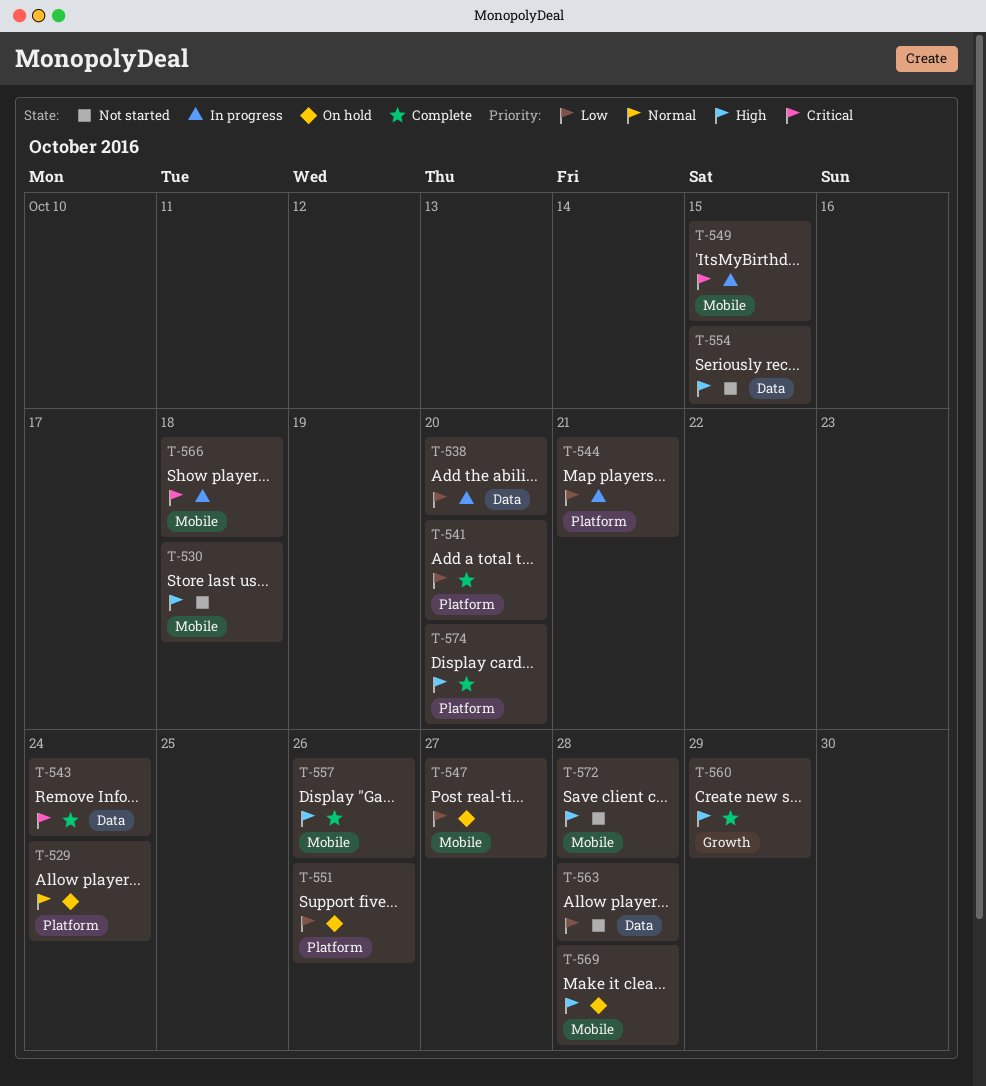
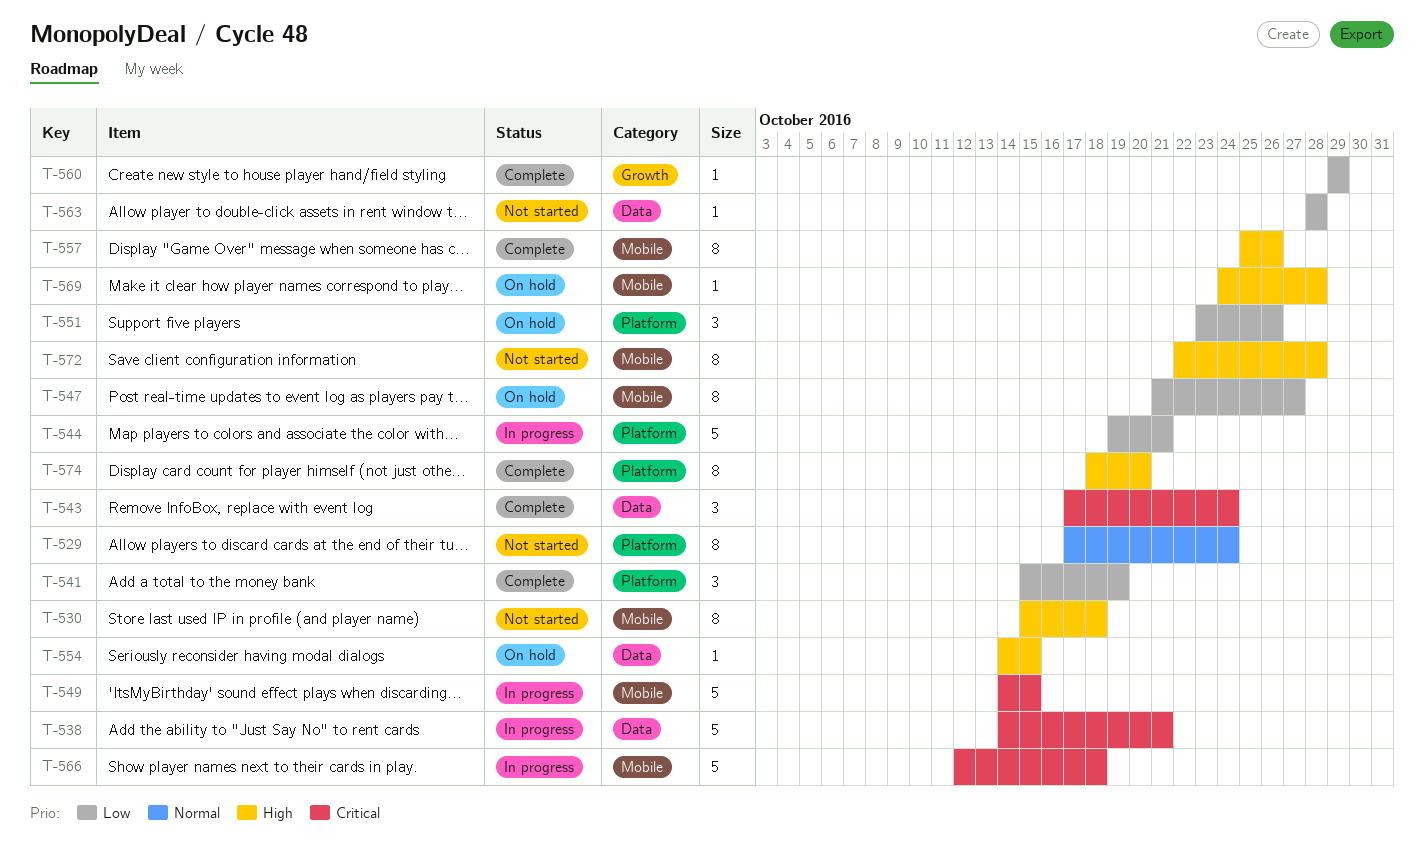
T-529, status: On hold -> Not started
T-538, priority: Low -> Critical
T-538, due: Oct 20 -> Oct 21
T-541, due: Oct 20 -> Oct 19
T-554, status: Not started -> On hold
T-560, priority: High -> Low

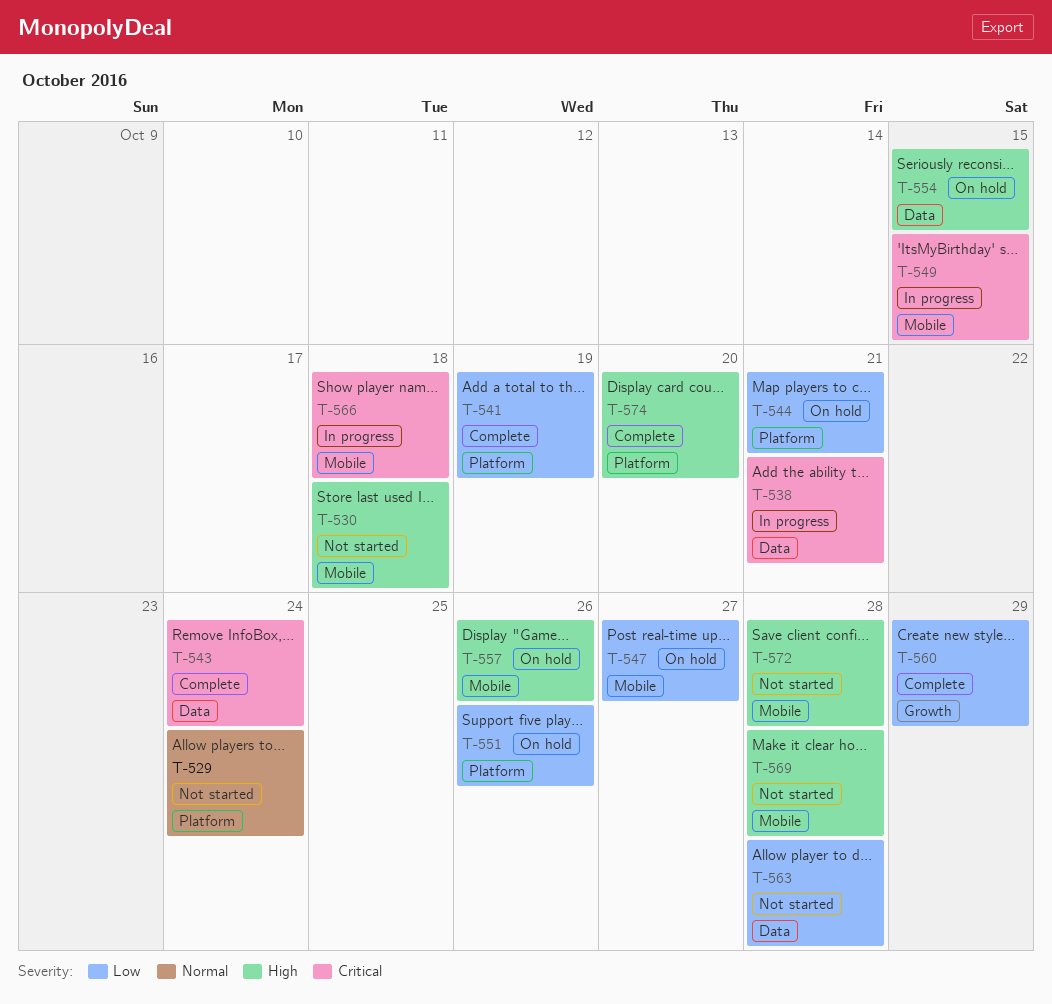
T-544, status: In progress -> On hold
T-557, status: Complete -> On hold
T-569, status: On hold -> Not started

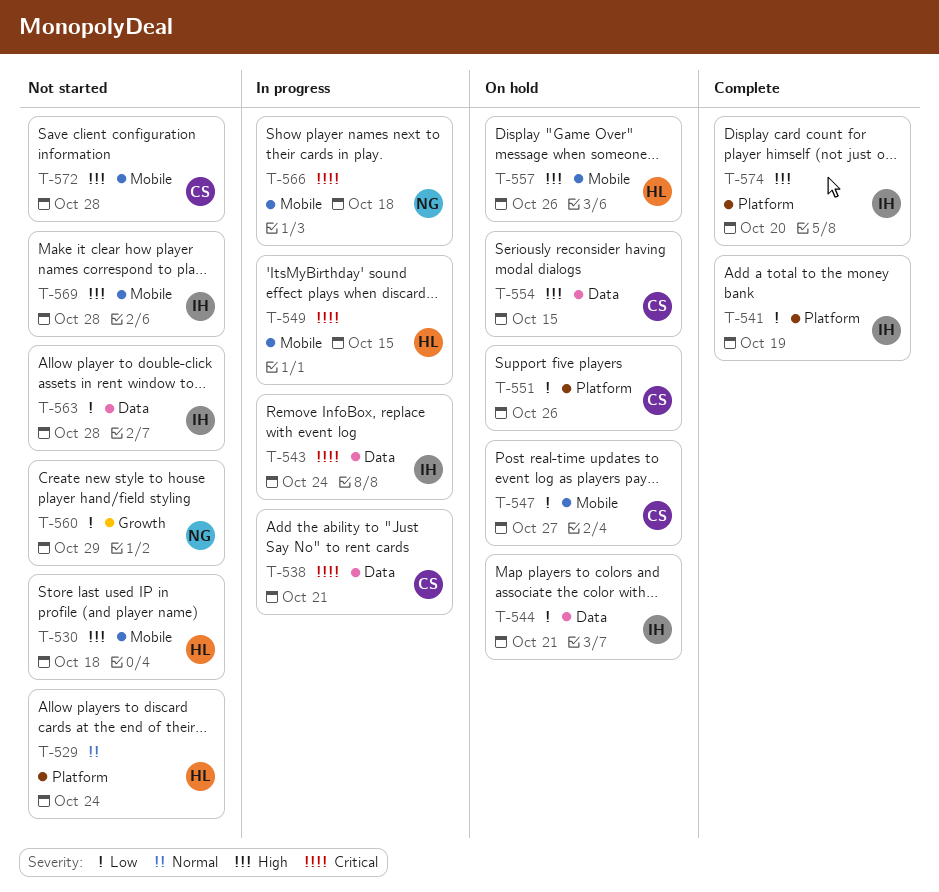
T-543, status: Complete -> In progress
T-544, label: Platform -> Data
T-560, status: Complete -> Not started

